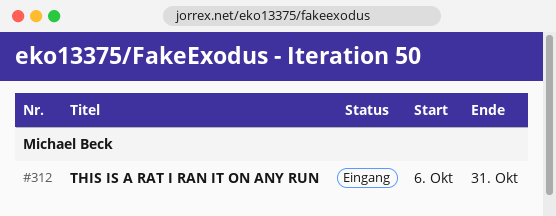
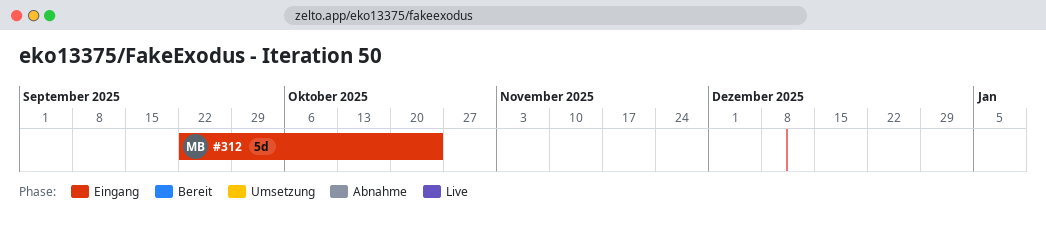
#312, start: Oct 6 -> Sep 22
#312, due: Oct 31 -> Oct 24

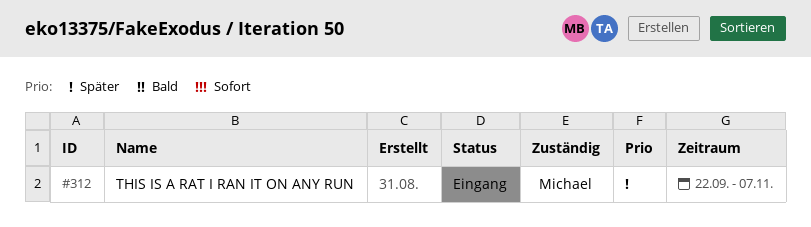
#312, due: Oct 24 -> Nov 7

